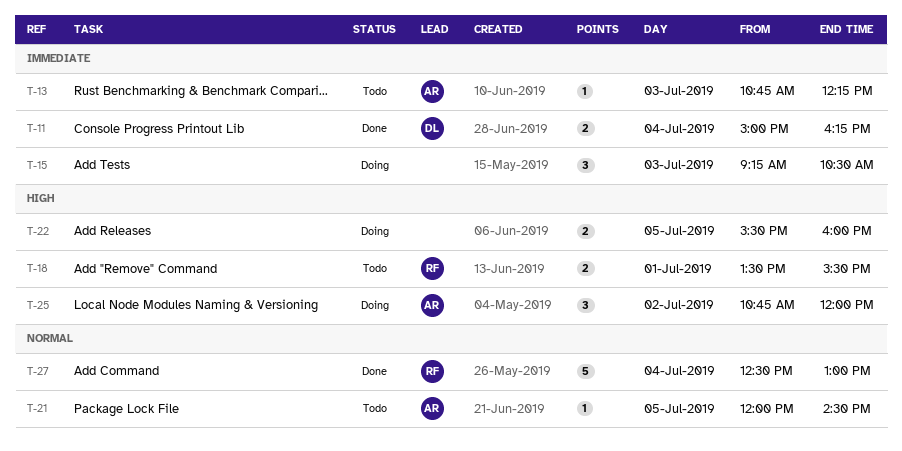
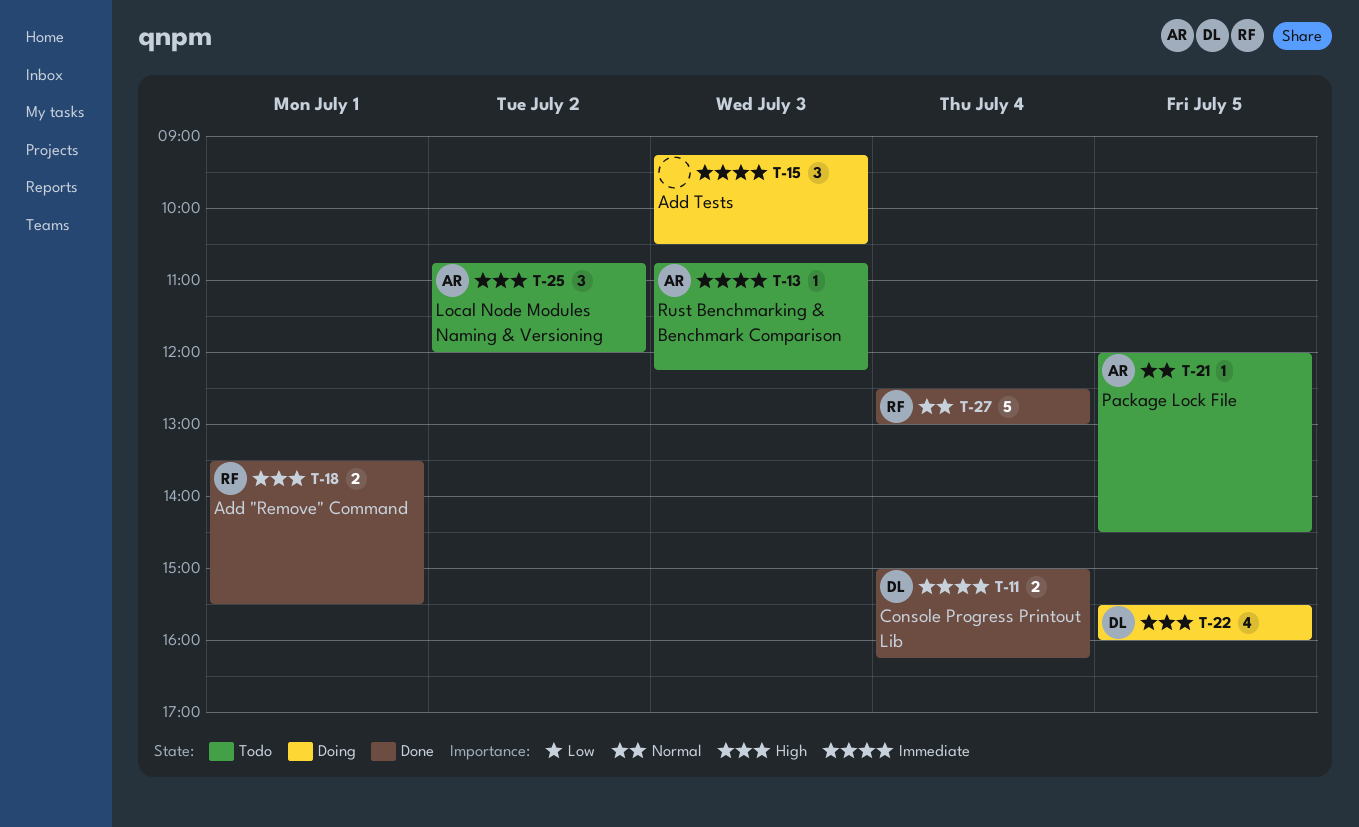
T-18, status: Todo -> Done
T-22, owner: none -> DL
T-22, estimate: 2 -> 4
T-25, status: Doing -> Todo

